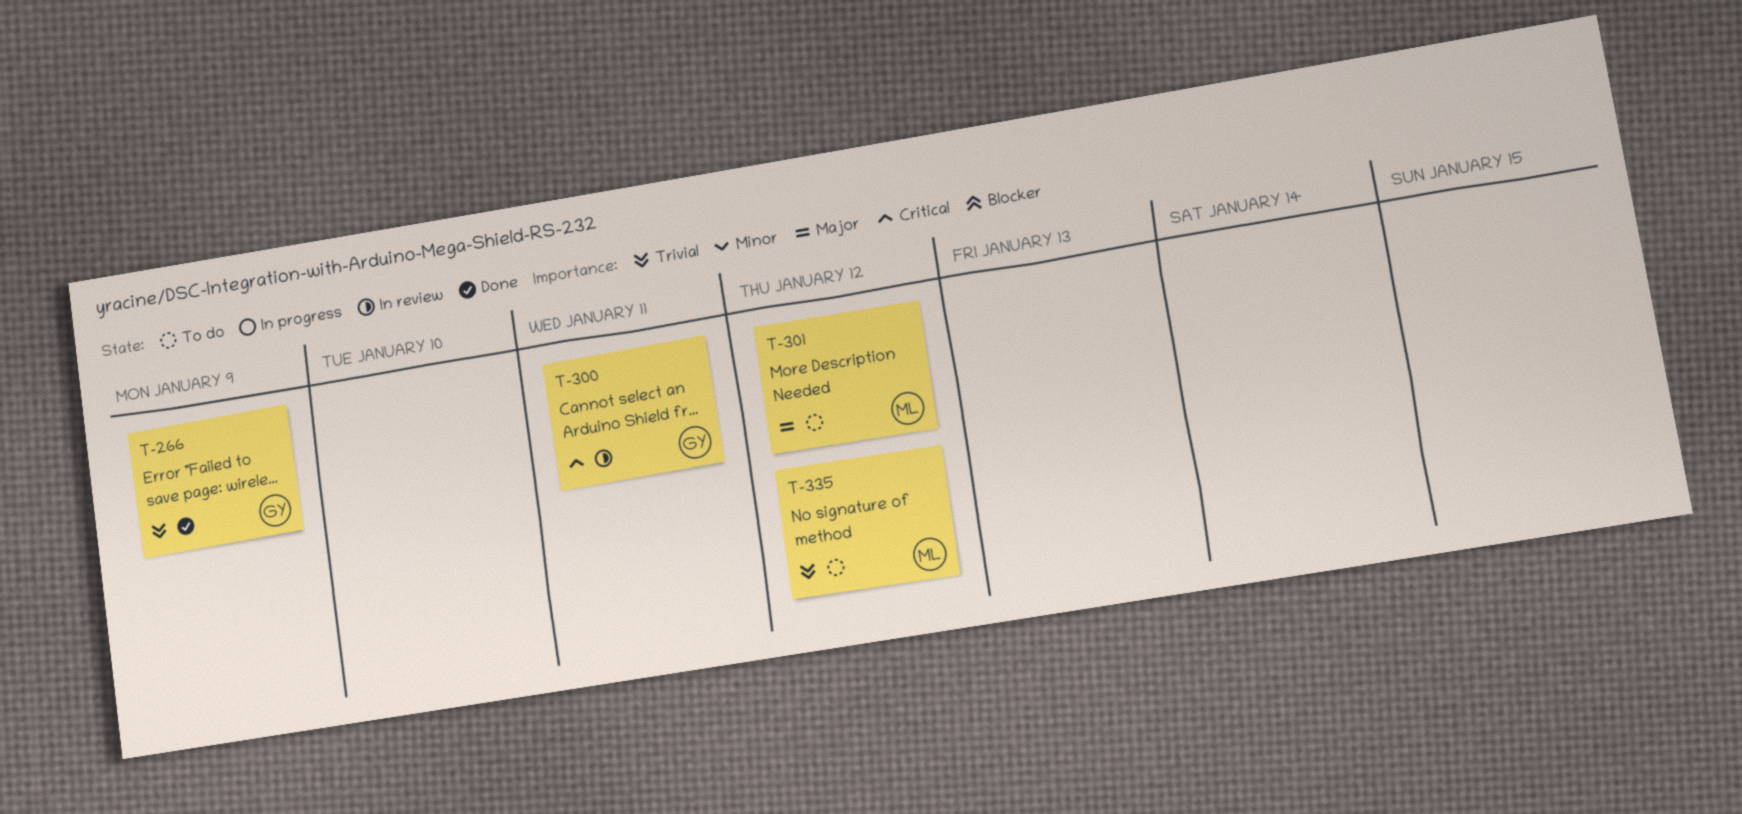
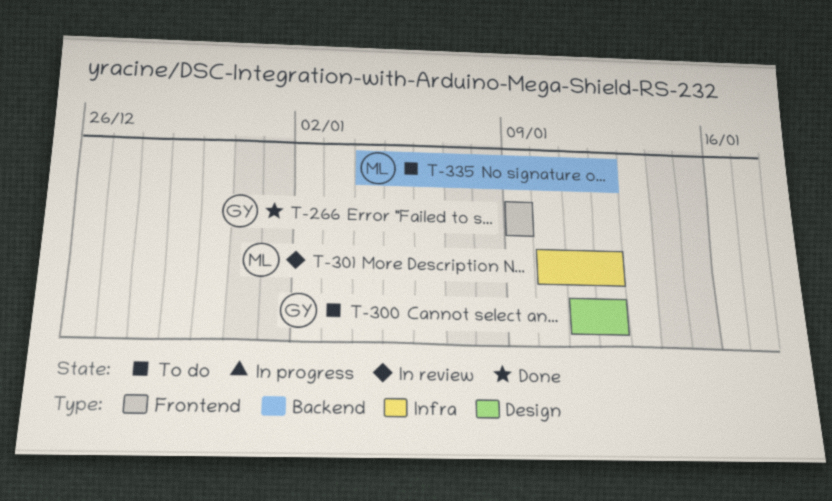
T-300, status: In review -> To do
T-300, due: Jan 11 -> Jan 12
T-301, status: To do -> In review

